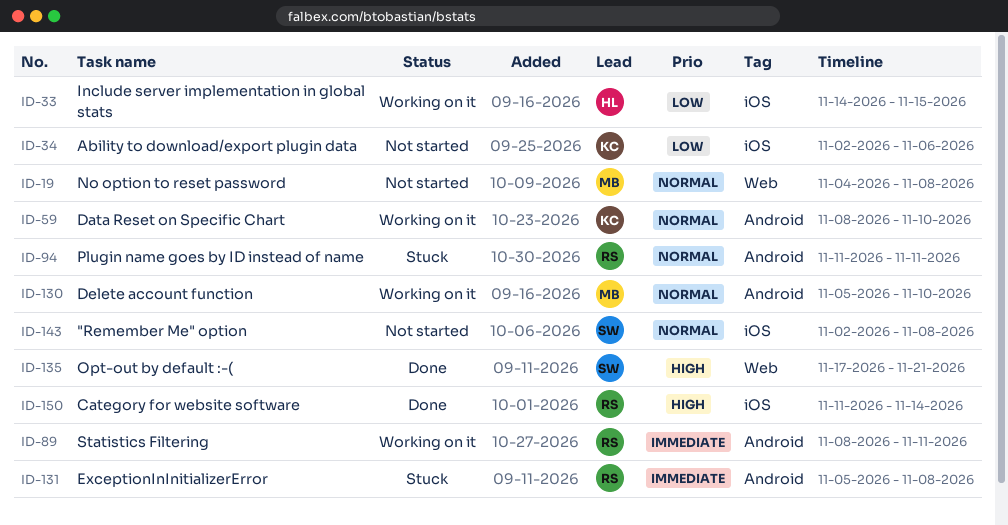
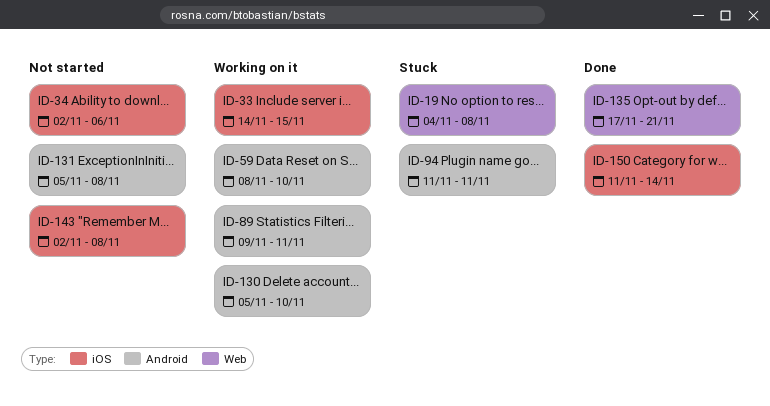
ID-19, status: Not started -> Stuck
ID-89, start: Nov 8 -> Nov 9
ID-131, status: Stuck -> Not started

